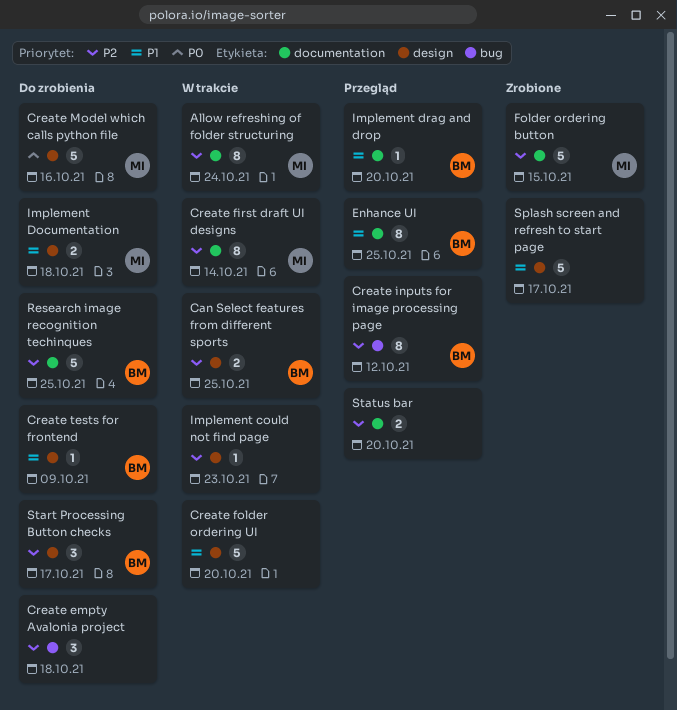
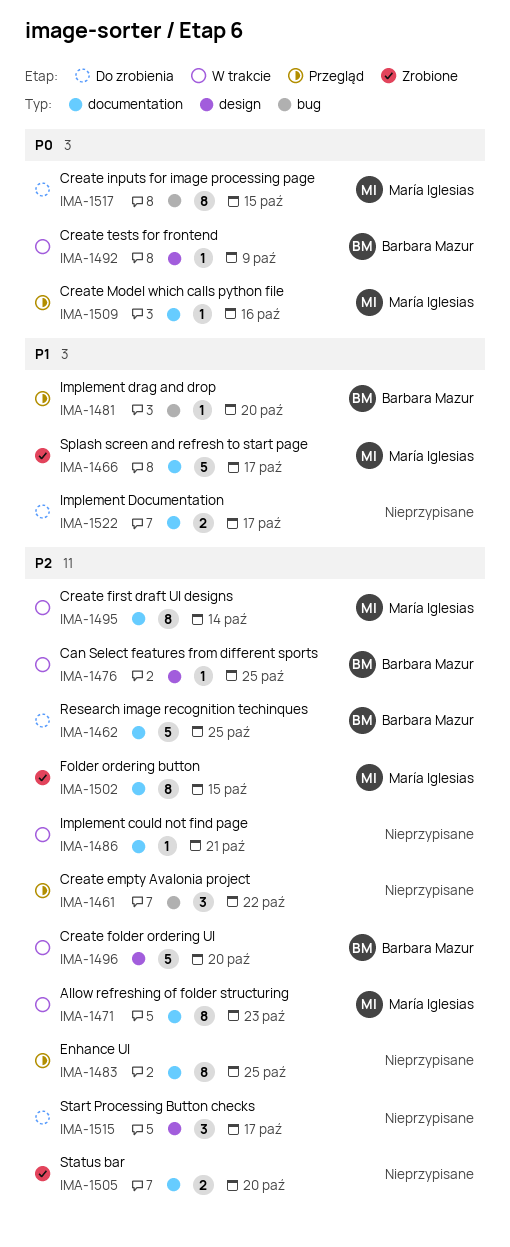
Allow refreshing of folder structuring, due: Oct 24 -> Oct 23
Can Select features from different sports, estimate: 2 -> 1
Create empty Avalonia project, status: Do zrobienia -> Przegląd
Create empty Avalonia project, due: Oct 18 -> Oct 22
Create folder ordering UI, owner: none -> Barbara Mazur
Create folder ordering UI, priority: P1 -> P2
Create inputs for image processing page, status: Przegląd -> Do zrobienia
Create inputs for image processing page, owner: Barbara Mazur -> María Iglesias
Create inputs for image processing page, priority: P2 -> P0
Create inputs for image processing page, due: Oct 12 -> Oct 15
Create Model which calls python file, status: Do zrobienia -> Przegląd
Create Model which calls python file, label: design -> documentation
Create Model which calls python file, estimate: 5 -> 1
Create tests for frontend, status: Do zrobienia -> W trakcie
Create tests for frontend, priority: P1 -> P0
Enhance UI, owner: Barbara Mazur -> none
Enhance UI, priority: P1 -> P2
Folder ordering button, estimate: 5 -> 8
Implement could not find page, label: design -> documentation
Implement could not find page, due: Oct 23 -> Oct 21
Implement Documentation, owner: María Iglesias -> none
Implement Documentation, label: design -> documentation
Implement Documentation, due: Oct 18 -> Oct 17
Implement drag and drop, label: documentation -> bug
Splash screen and refresh to start page, owner: none -> María Iglesias
Splash screen and refresh to start page, label: design -> documentation
Start Processing Button checks, owner: Barbara Mazur -> none
Status bar, status: Przegląd -> Zrobione

